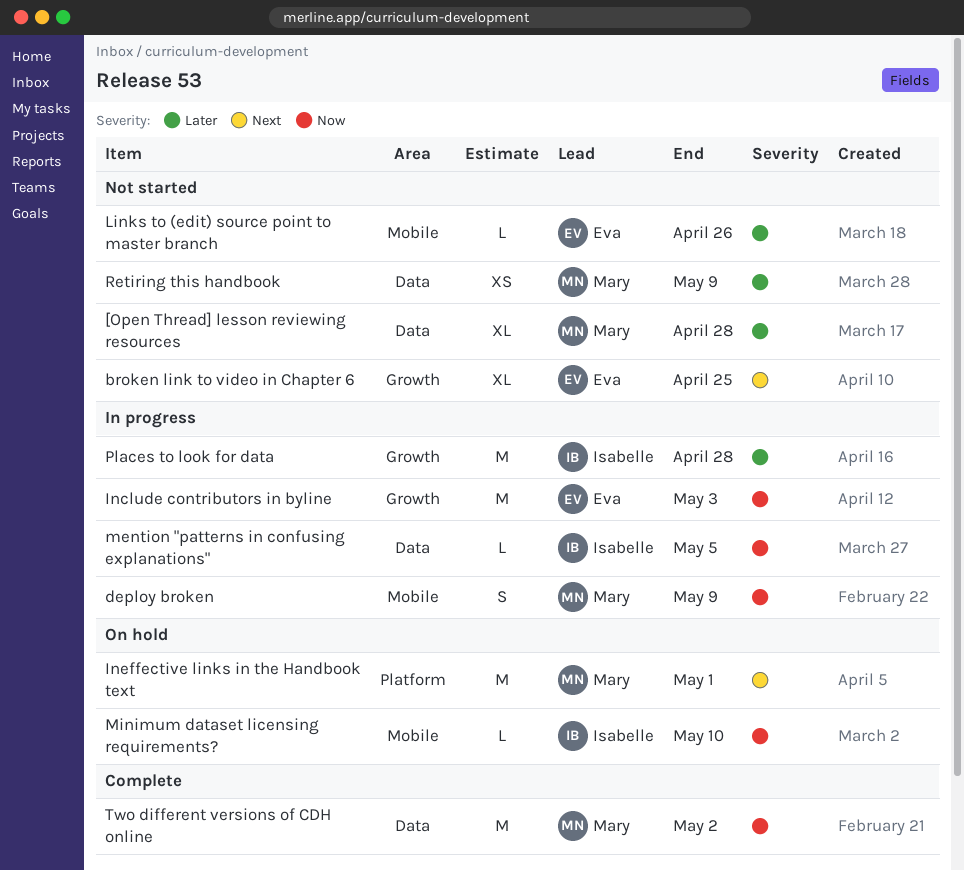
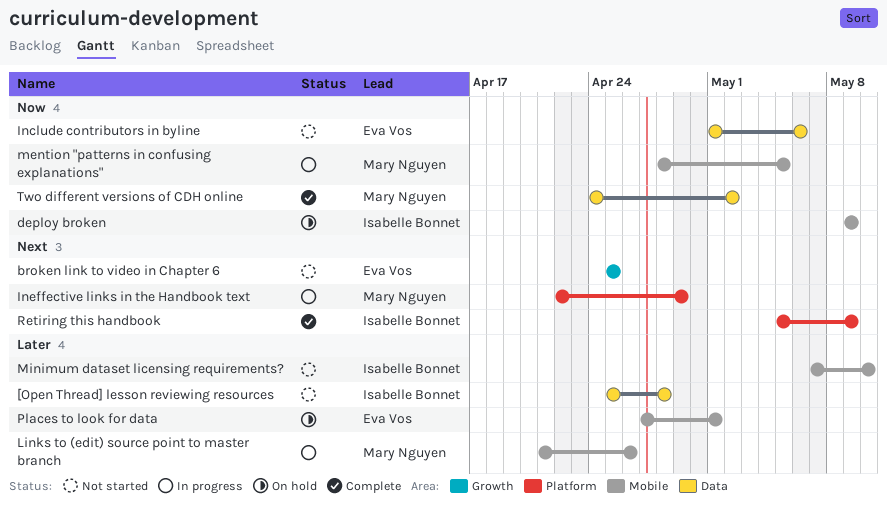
[Open Thread] lesson reviewing resources, owner: Mary Nguyen -> Isabelle Bonnet
deploy broken, status: In progress -> On hold
deploy broken, owner: Mary Nguyen -> Isabelle Bonnet
Include contributors in byline, status: In progress -> Not started
Include contributors in byline, label: Growth -> Data
Include contributors in byline, due: May 3 -> May 6
Ineffective links in the Handbook text, status: On hold -> In progress
Ineffective links in the Handbook text, due: May 1 -> Apr 29
Links to (edit) source point to master branch, status: Not started -> In progress
Links to (edit) source point to master branch, owner: Eva Vos -> Mary Nguyen
mention "patterns in confusing explanations", owner: Isabelle Bonnet -> Mary Nguyen
mention "patterns in confusing explanations", label: Data -> Mobile
Minimum dataset licensing requirements?, status: On hold -> Not started
Minimum dataset licensing requirements?, priority: Now -> Later
Places to look for data, status: In progress -> On hold
Places to look for data, owner: Isabelle Bonnet -> Eva Vos
Places to look for data, label: Growth -> Mobile
Places to look for data, due: Apr 28 -> May 1
Retiring this handbook, status: Not started -> Complete
Retiring this handbook, owner: Mary Nguyen -> Isabelle Bonnet
Retiring this handbook, priority: Later -> Next
Retiring this handbook, label: Data -> Platform

